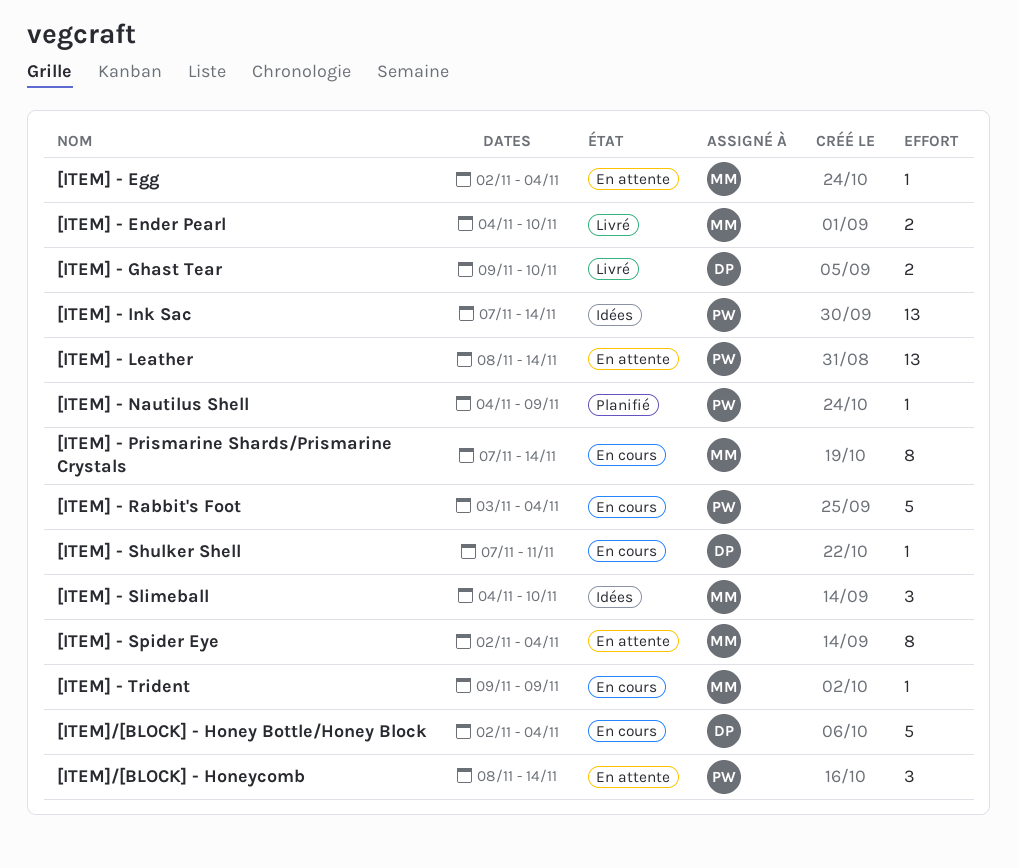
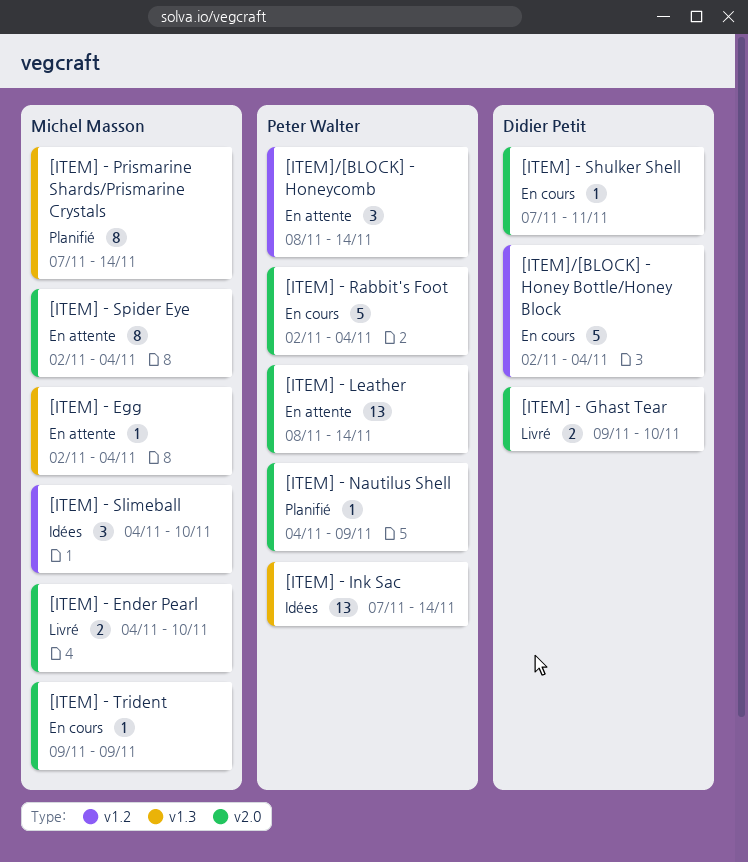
[ITEM] - Prismarine Shards/Prismarine Crystals, status: En cours -> Planifié
[ITEM] - Rabbit's Foot, start: Nov 3 -> Nov 2

